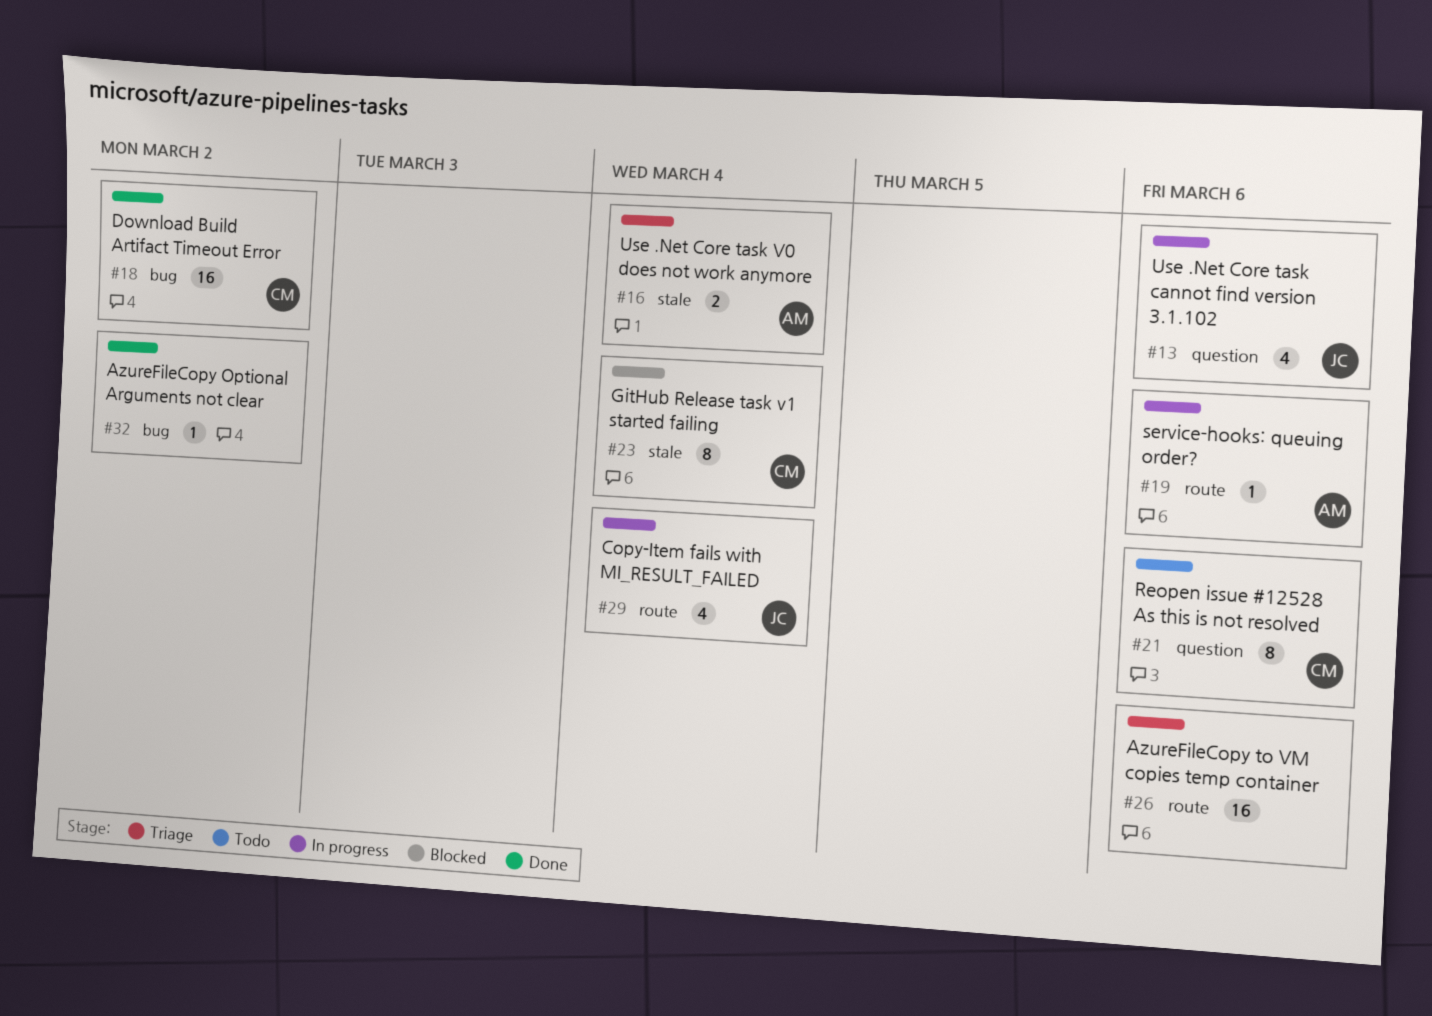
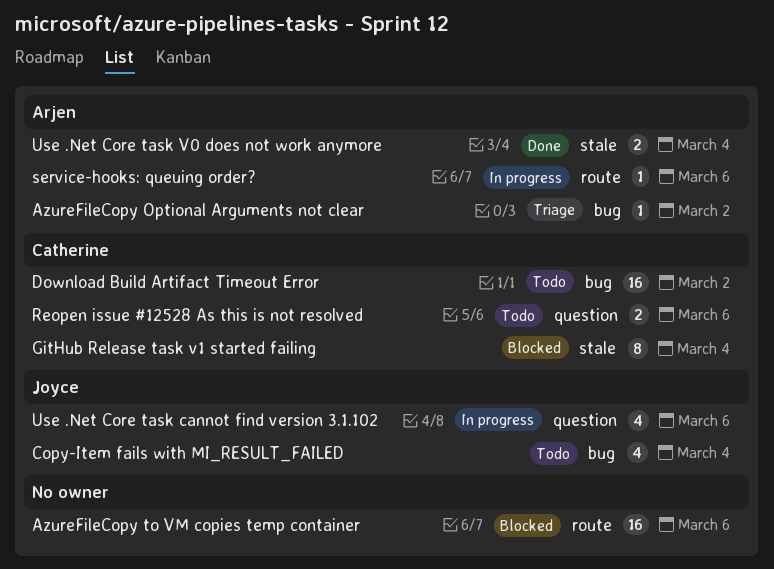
AzureFileCopy Optional Arguments not clear, status: Done -> Triage
AzureFileCopy Optional Arguments not clear, owner: none -> Arjen
AzureFileCopy to VM copies temp container, status: Triage -> Blocked
Copy-Item fails with MI_RESULT_FAILED, status: In progress -> Todo
Copy-Item fails with MI_RESULT_FAILED, label: route -> bug
Download Build Artifact Timeout Error, status: Done -> Todo
Reopen issue #12528 As this is not resolved, estimate: 8 -> 2
Use .Net Core task V0 does not work anymore, status: Triage -> Done

